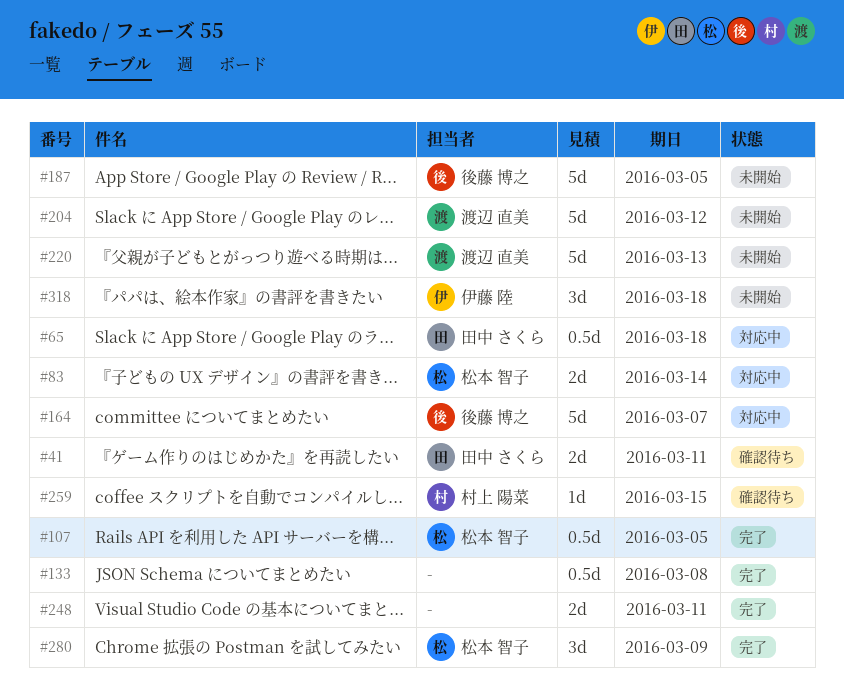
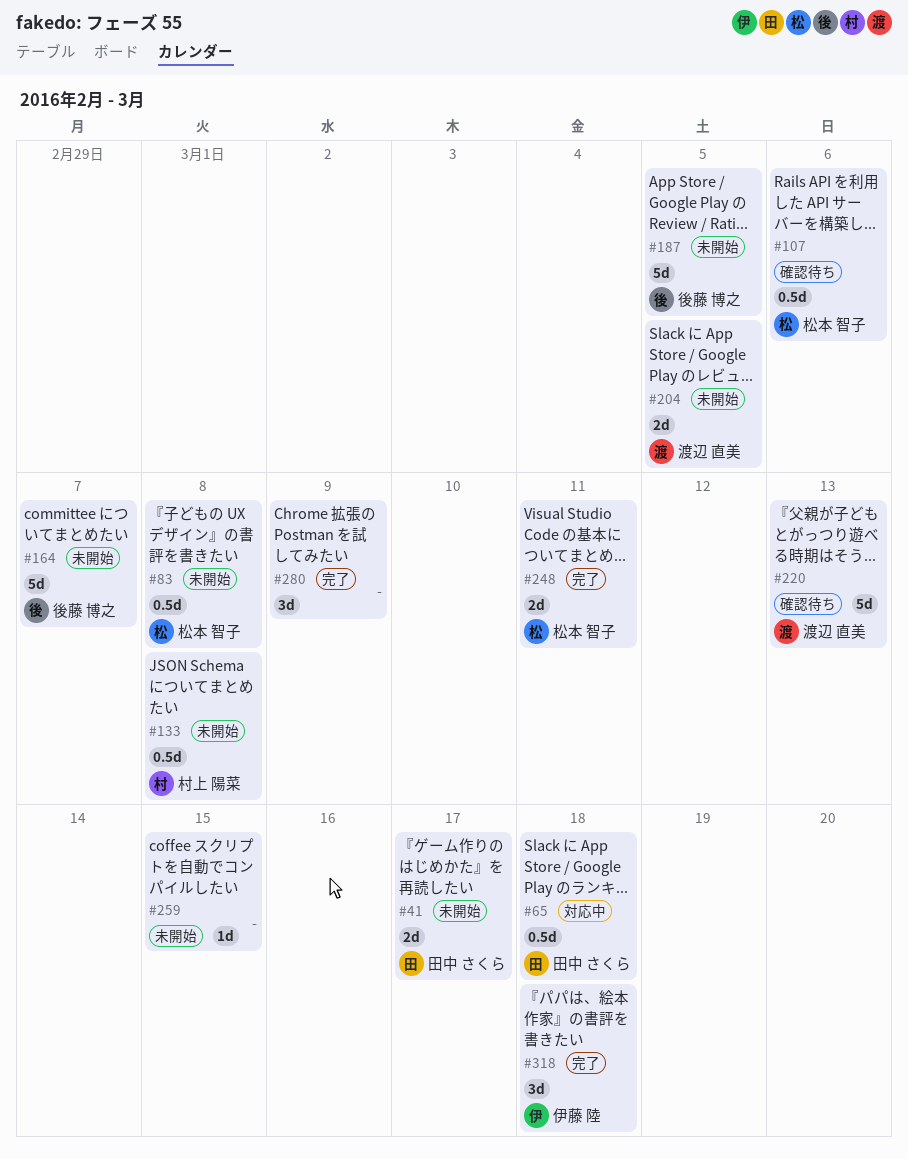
#41, status: 確認待ち -> 未開始
#41, due: Mar 11 -> Mar 17
#83, status: 対応中 -> 未開始
#83, estimate: 2d -> 0.5d
#83, due: Mar 14 -> Mar 8
#107, status: 完了 -> 確認待ち
#107, due: Mar 5 -> Mar 6
#133, status: 完了 -> 未開始
#133, owner: none -> 村上 陽菜
#164, status: 対応中 -> 未開始
#204, estimate: 5d -> 2d
#204, due: Mar 12 -> Mar 5
#220, status: 未開始 -> 確認待ち
#248, owner: none -> 松本 智子
#259, status: 確認待ち -> 未開始
#259, owner: 村上 陽菜 -> none
#280, owner: 松本 智子 -> none
#318, status: 未開始 -> 完了

